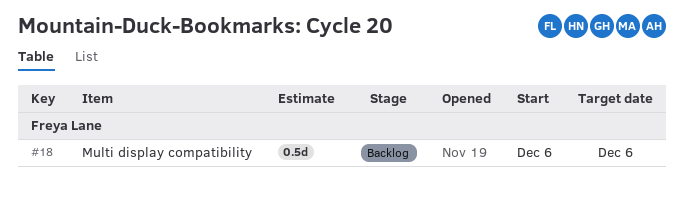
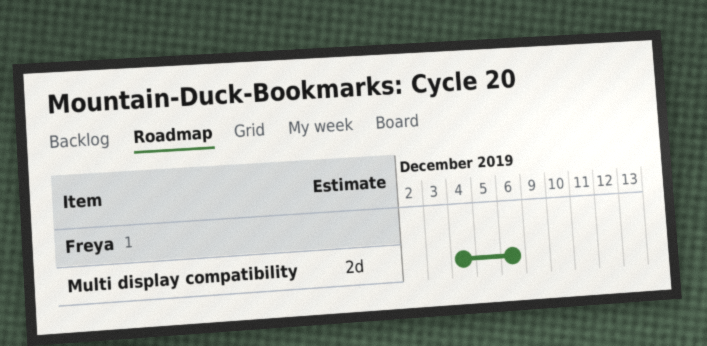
Multi display compatibility, estimate: 0.5d -> 2d
Multi display compatibility, start: Dec 6 -> Dec 4

